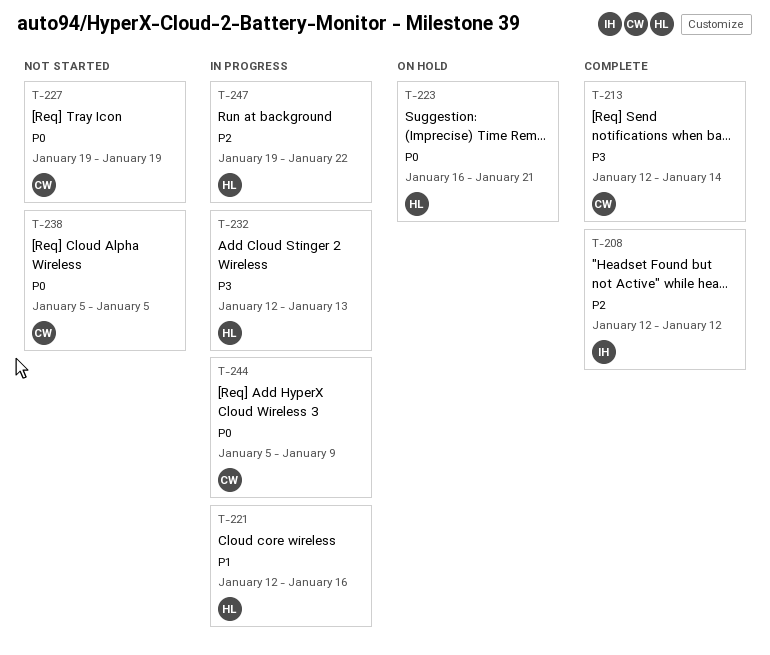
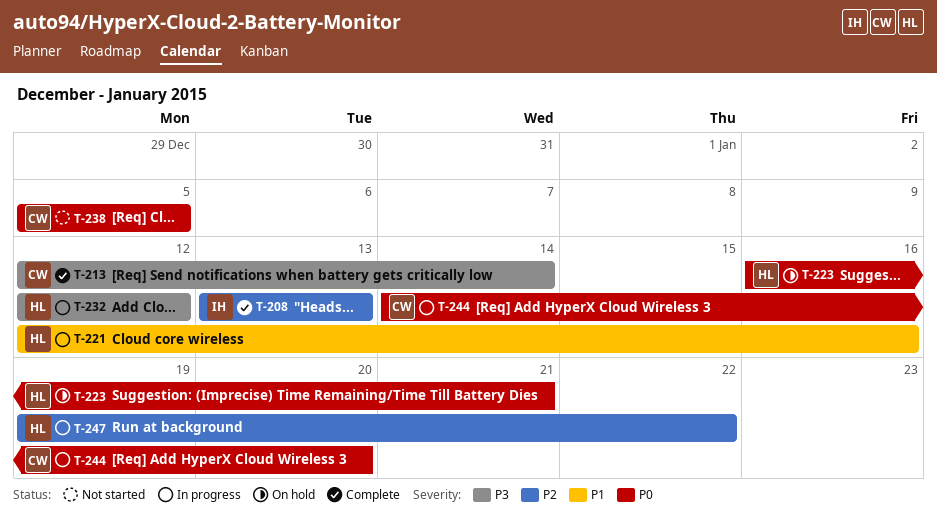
T-208, start: Jan 12 -> Jan 13
T-208, due: Jan 12 -> Jan 13
T-227: present -> none
T-232, due: Jan 13 -> Jan 12
T-244, start: Jan 5 -> Jan 14
T-244, due: Jan 9 -> Jan 20

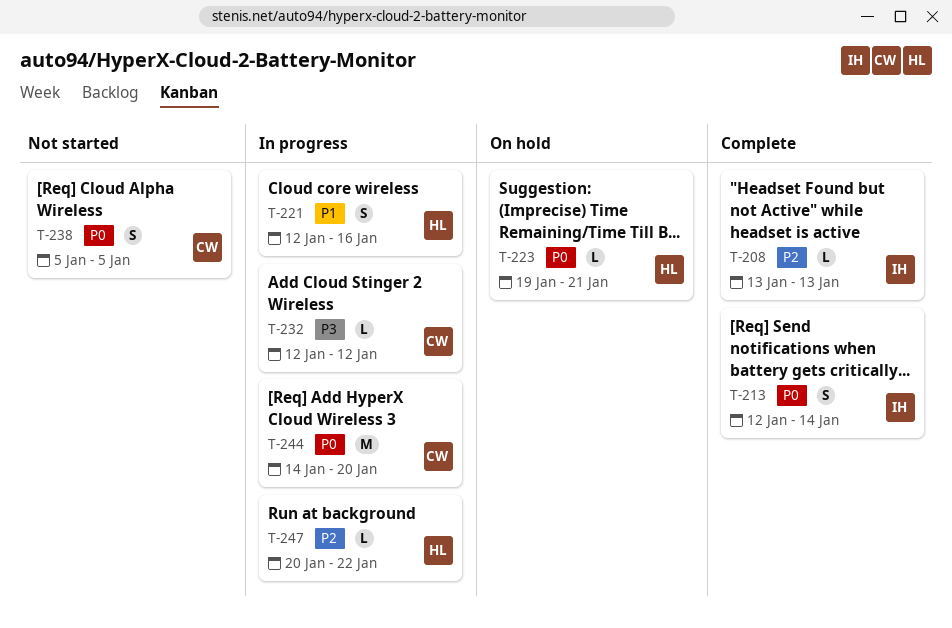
T-213, owner: CW -> IH
T-213, priority: P3 -> P0
T-223, start: Jan 16 -> Jan 19
T-232, owner: HL -> CW
T-247, start: Jan 19 -> Jan 20

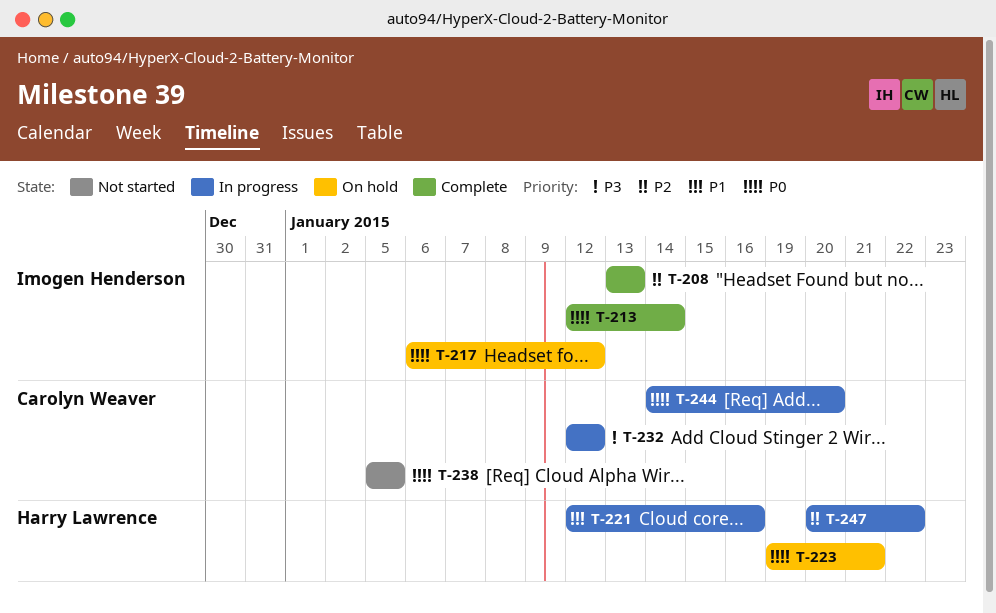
T-217: none -> present

